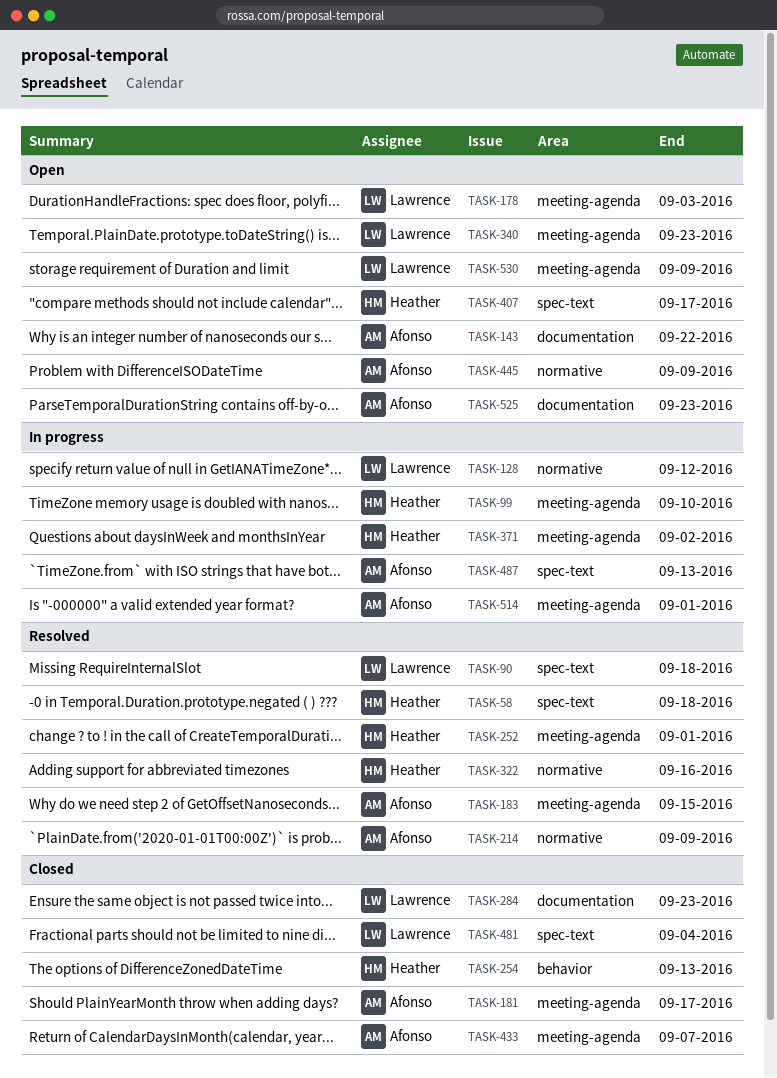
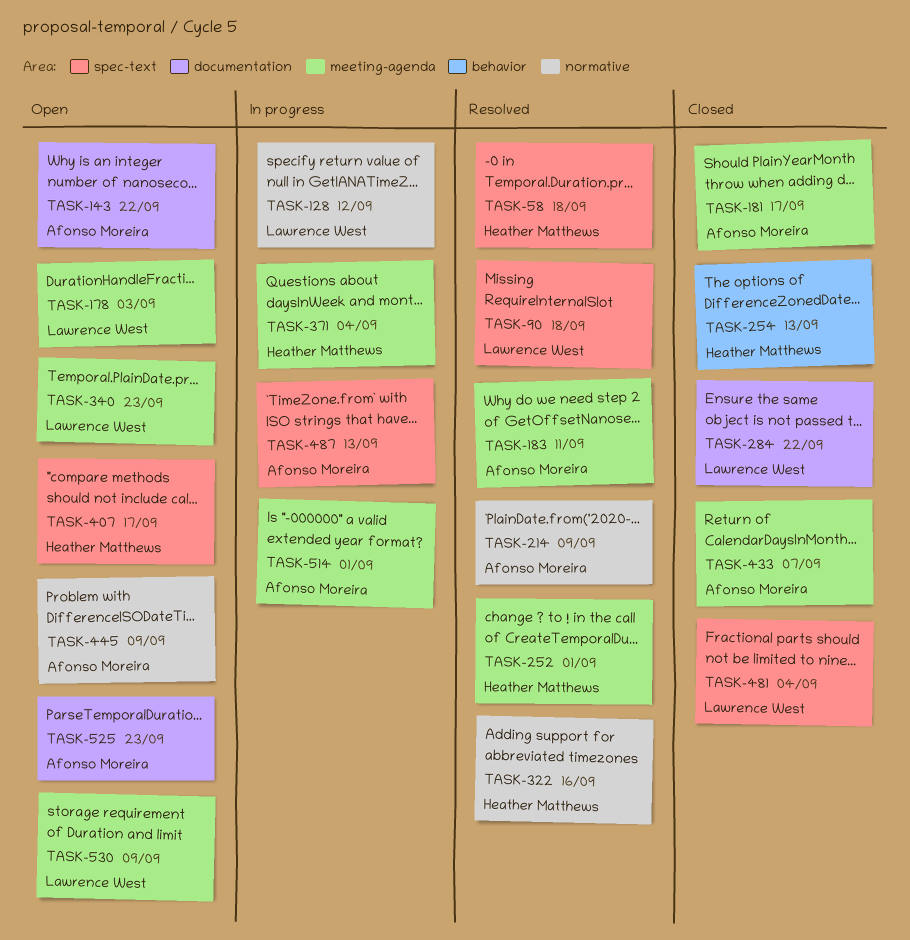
TASK-99: present -> none
TASK-183, due: Sep 15 -> Sep 11
TASK-284, due: Sep 23 -> Sep 22
TASK-371, due: Sep 2 -> Sep 4

